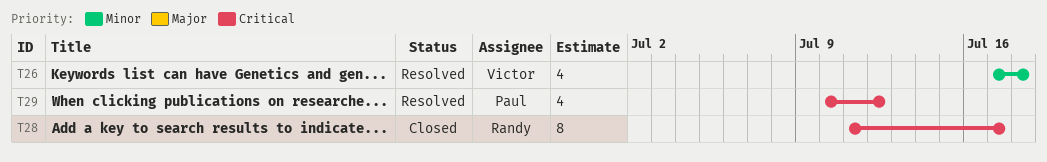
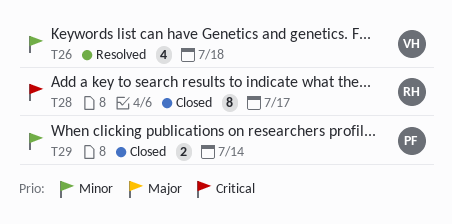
T29, status: Resolved -> Closed
T29, priority: Critical -> Minor
T29, estimate: 4 -> 2
T29, due: Jul 12 -> Jul 14

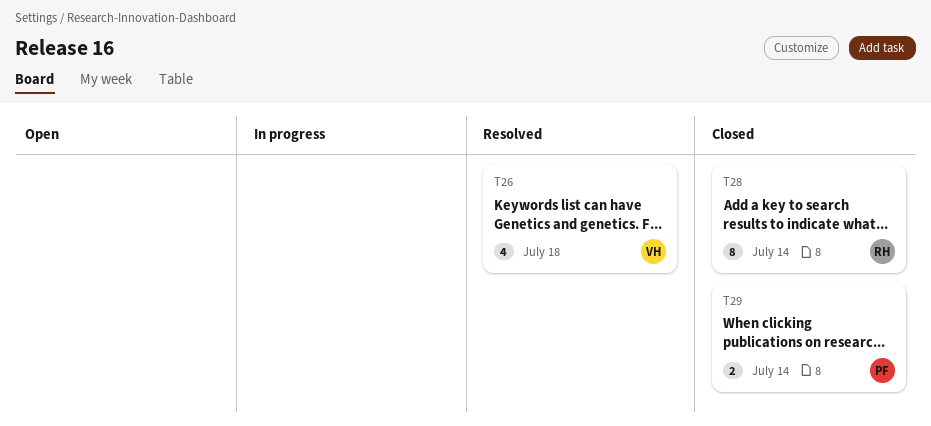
T28, due: Jul 17 -> Jul 14

